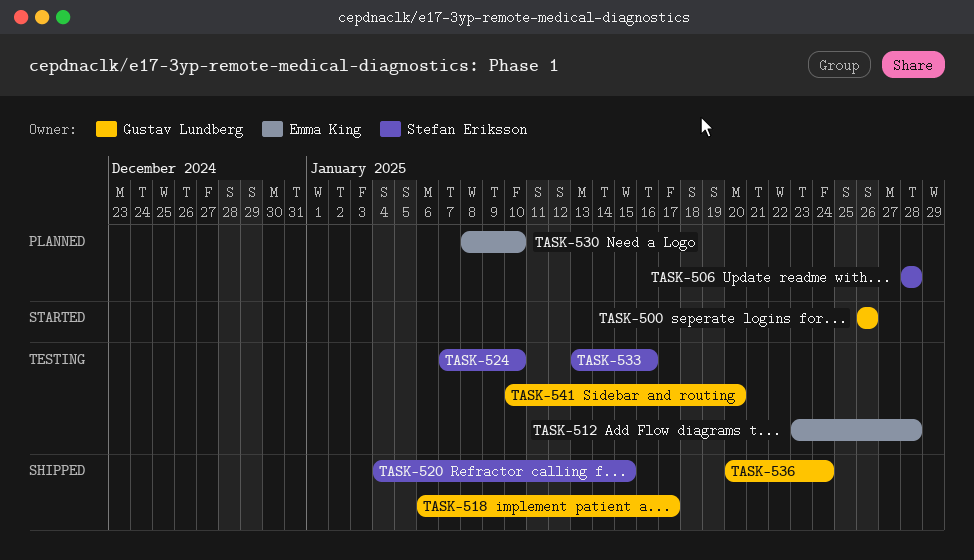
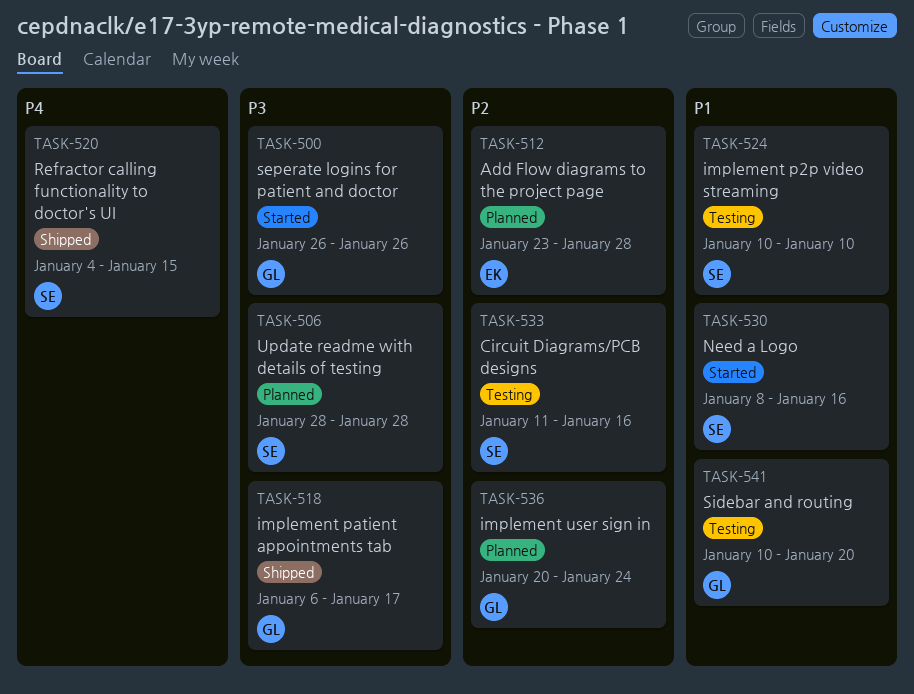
TASK-512, status: Testing -> Planned
TASK-524, start: Jan 7 -> Jan 10
TASK-530, status: Planned -> Started
TASK-530, owner: Emma King -> Stefan Eriksson
TASK-530, due: Jan 10 -> Jan 16
TASK-533, start: Jan 13 -> Jan 11
TASK-536, status: Shipped -> Planned

